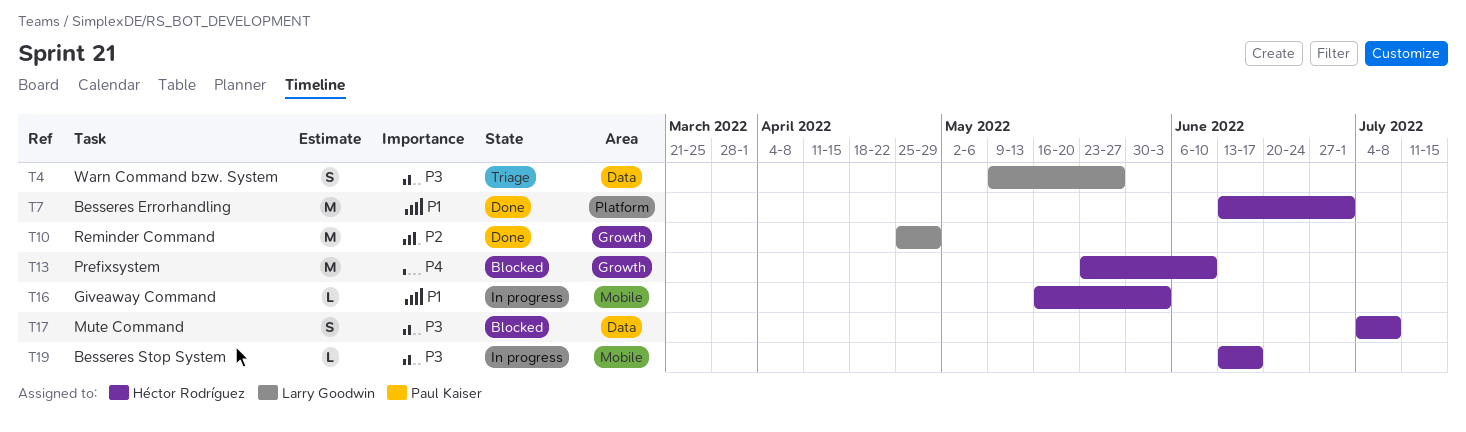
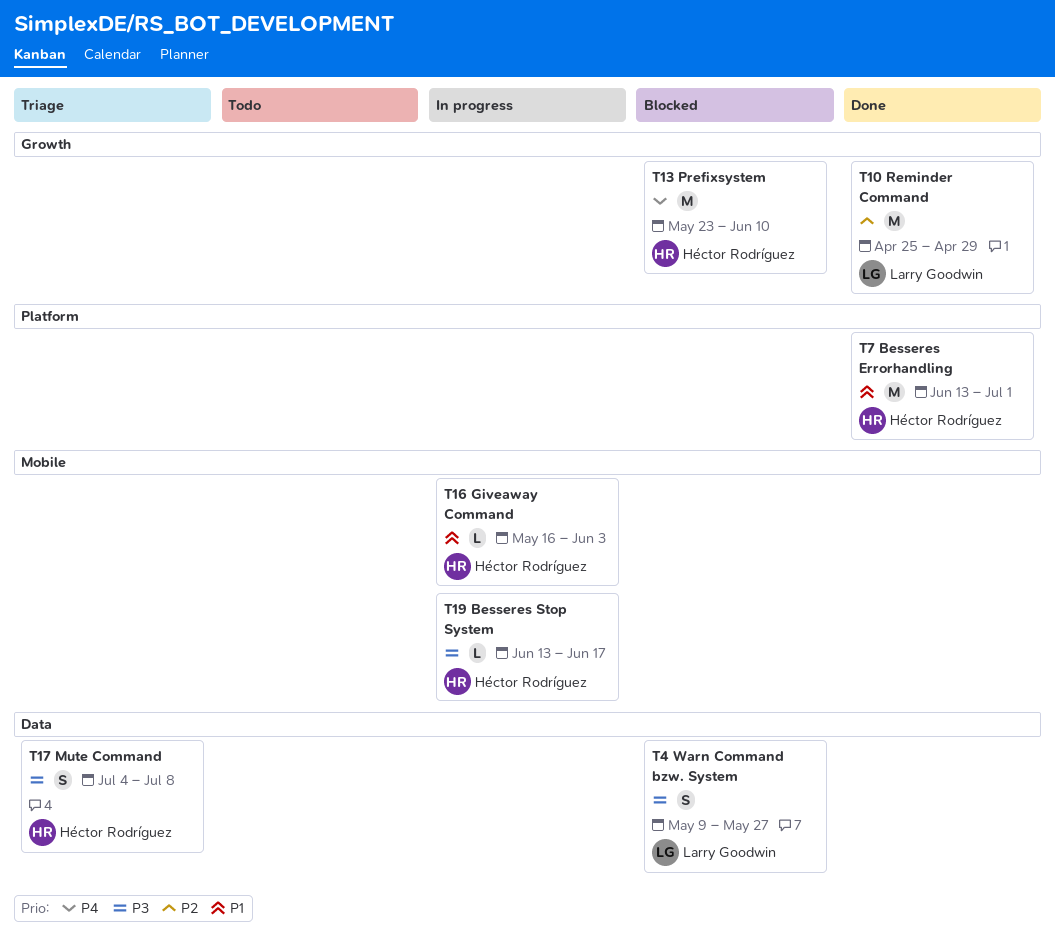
T4, status: Triage -> Blocked
T17, status: Blocked -> Triage

